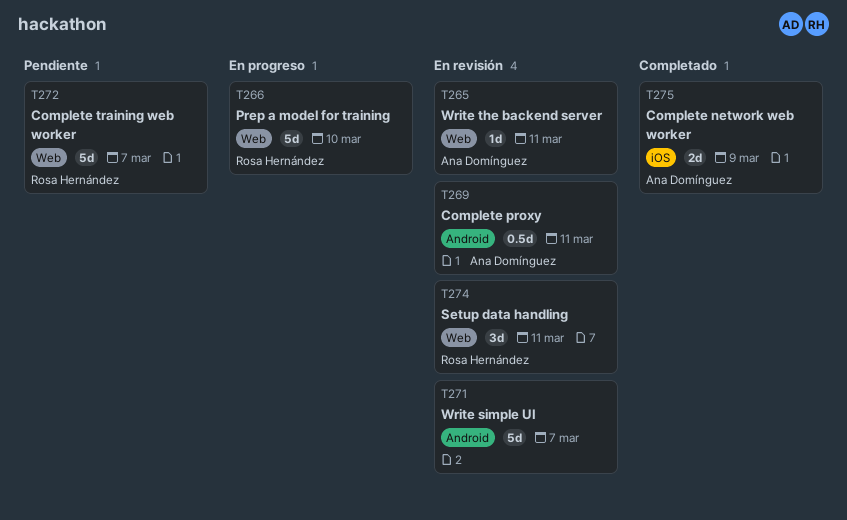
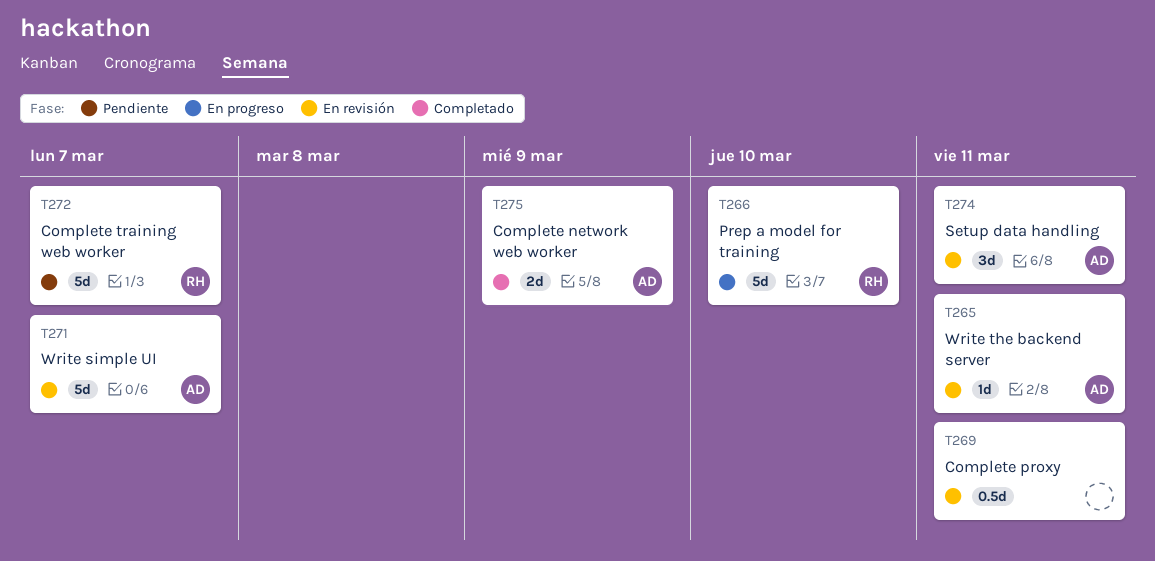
T269, owner: Ana Domínguez -> none
T271, owner: none -> Ana Domínguez
T274, owner: Rosa Hernández -> Ana Domínguez

